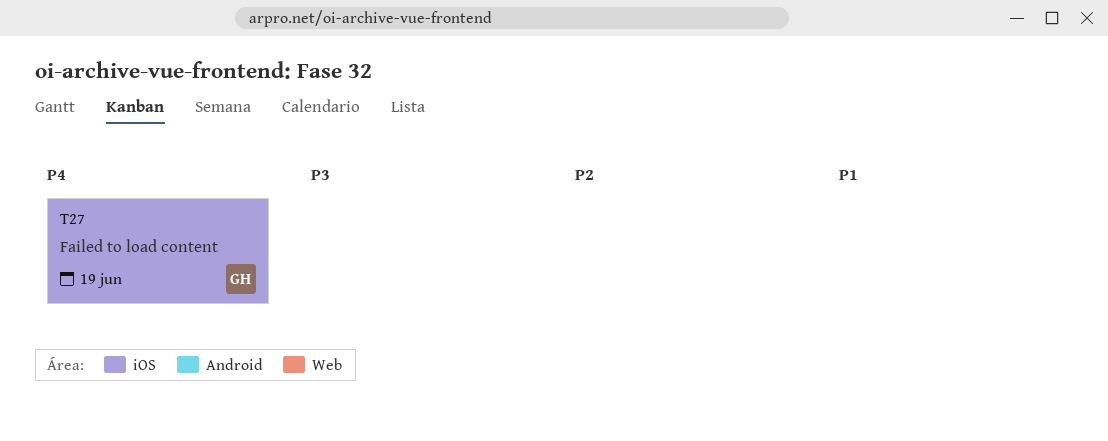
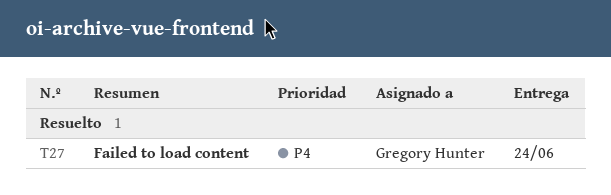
T27, due: Jun 19 -> Jun 24

